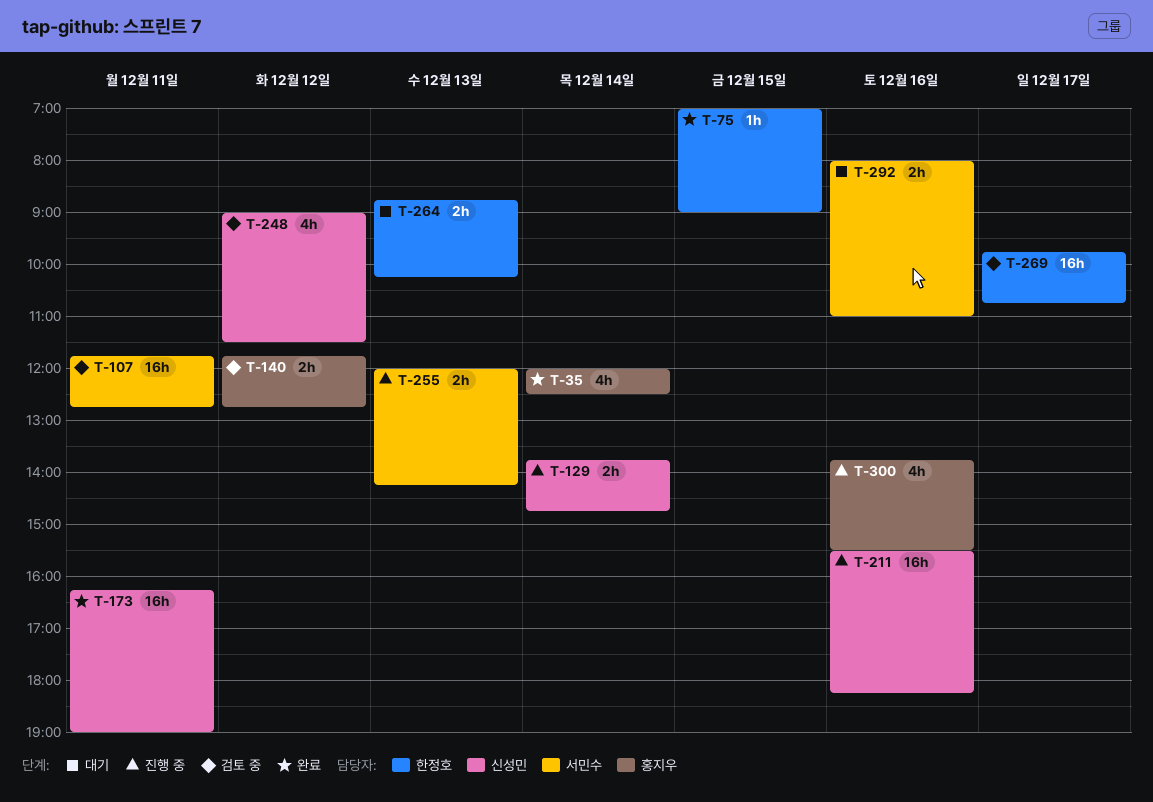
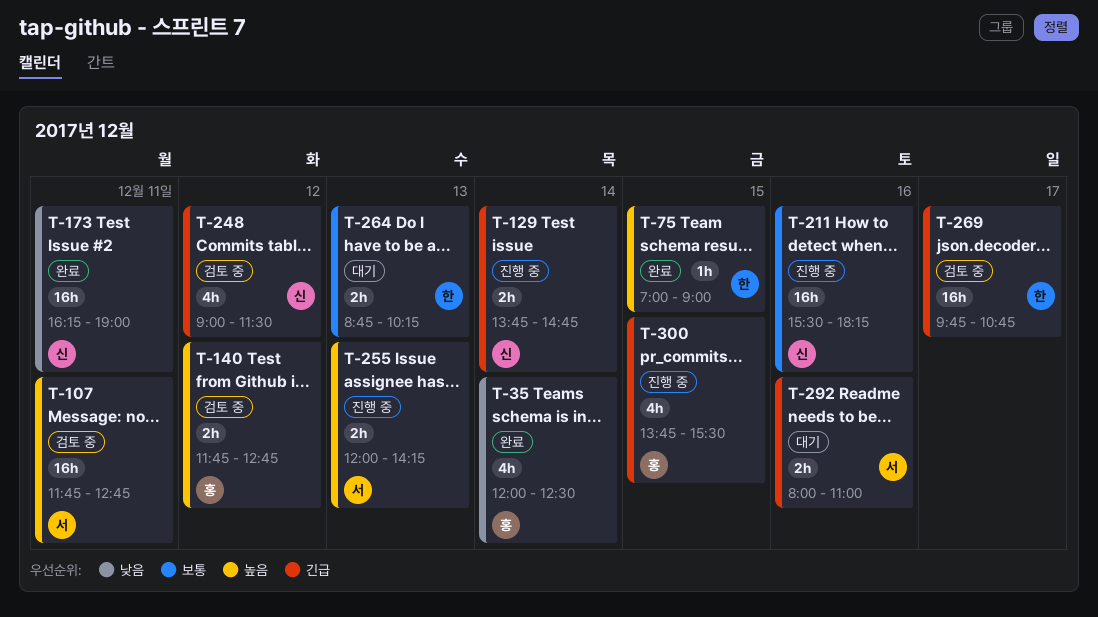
T-300, day: Dec 16 -> Dec 15

